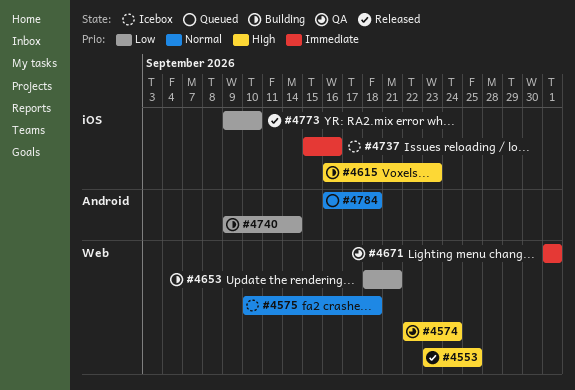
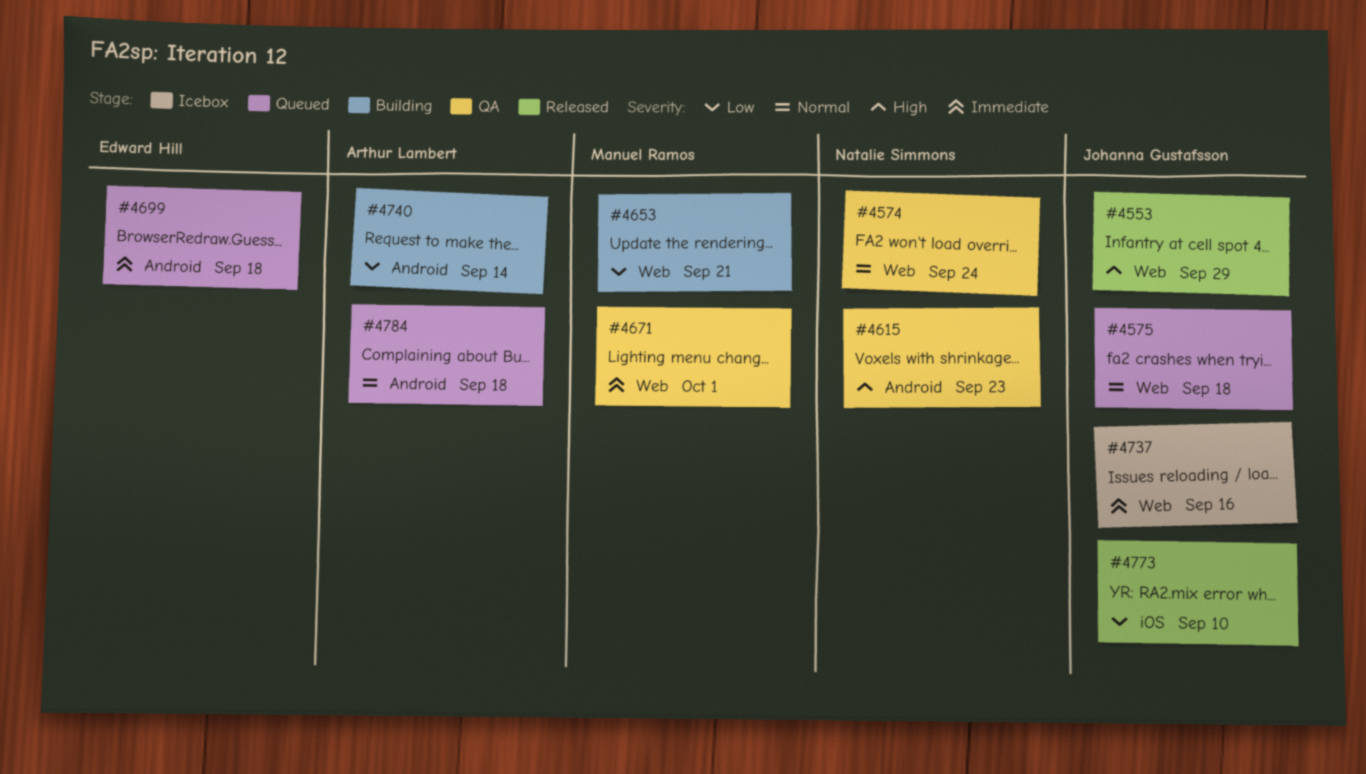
#4553, due: Sep 25 -> Sep 29
#4574, priority: High -> Normal
#4575, status: Icebox -> Queued
#4615, status: Building -> QA
#4615, label: iOS -> Android
#4699: none -> present
#4737, label: iOS -> Web

